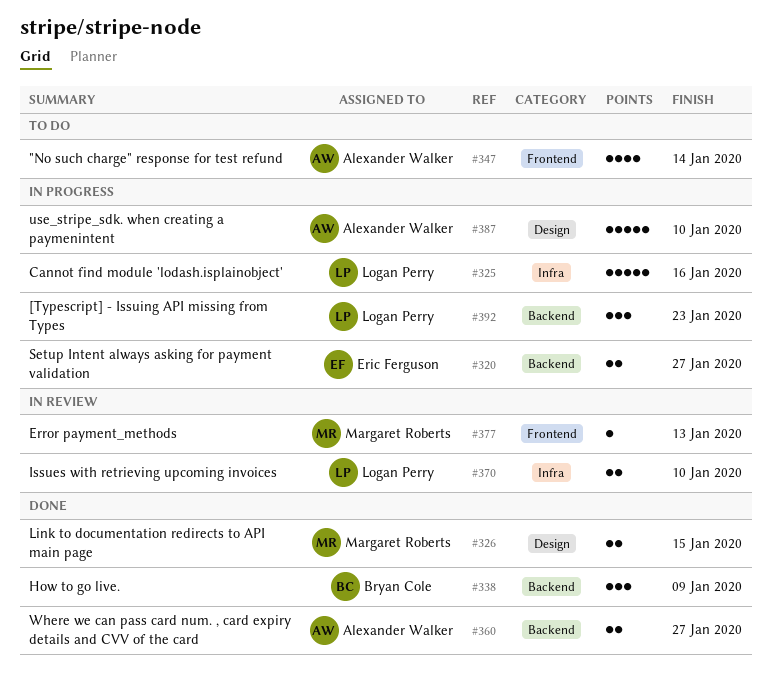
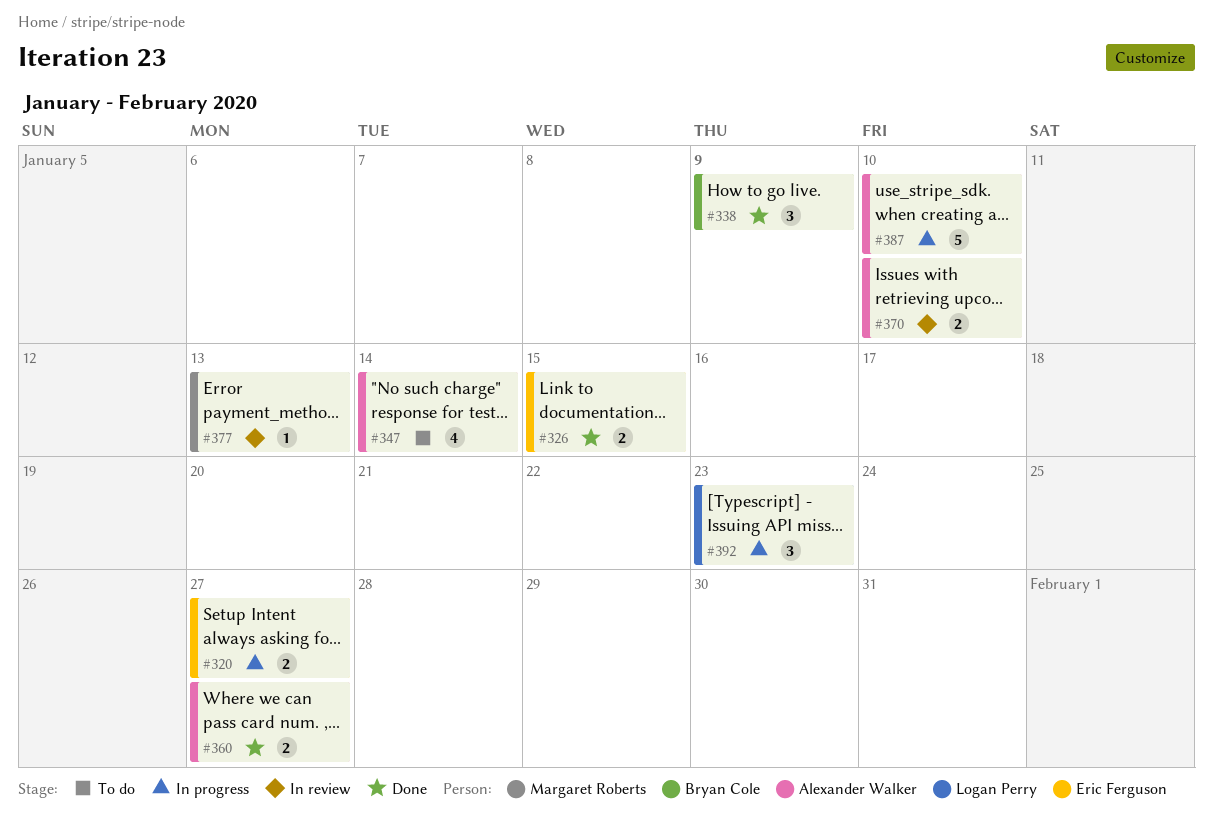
#325: present -> none
#326, owner: Margaret Roberts -> Eric Ferguson
#370, owner: Logan Perry -> Alexander Walker

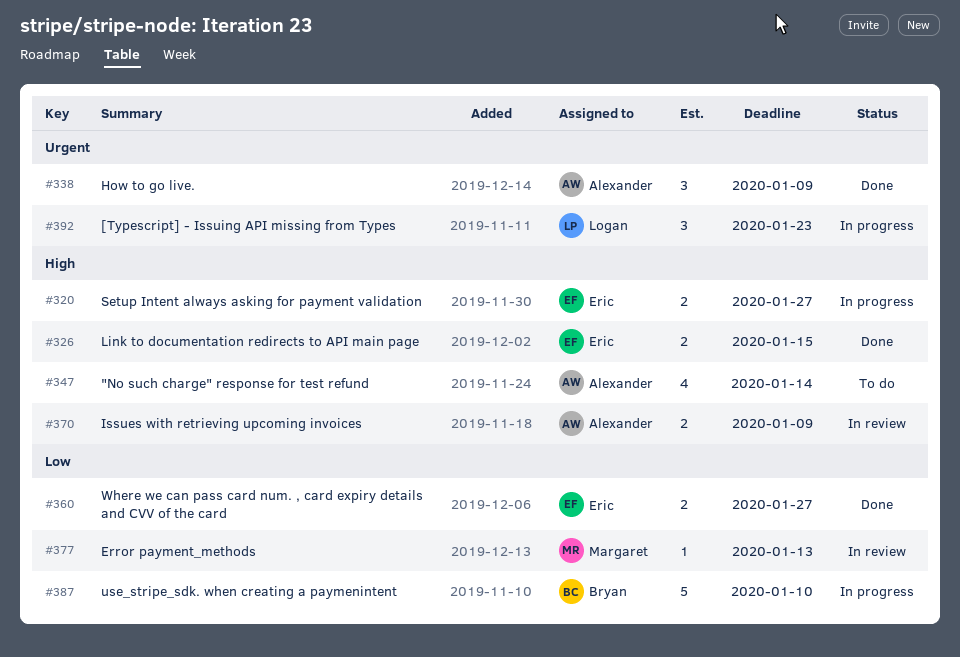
#338, owner: Bryan Cole -> Alexander Walker
#360, owner: Alexander Walker -> Eric Ferguson
#370, due: Jan 10 -> Jan 9
#387, owner: Alexander Walker -> Bryan Cole

